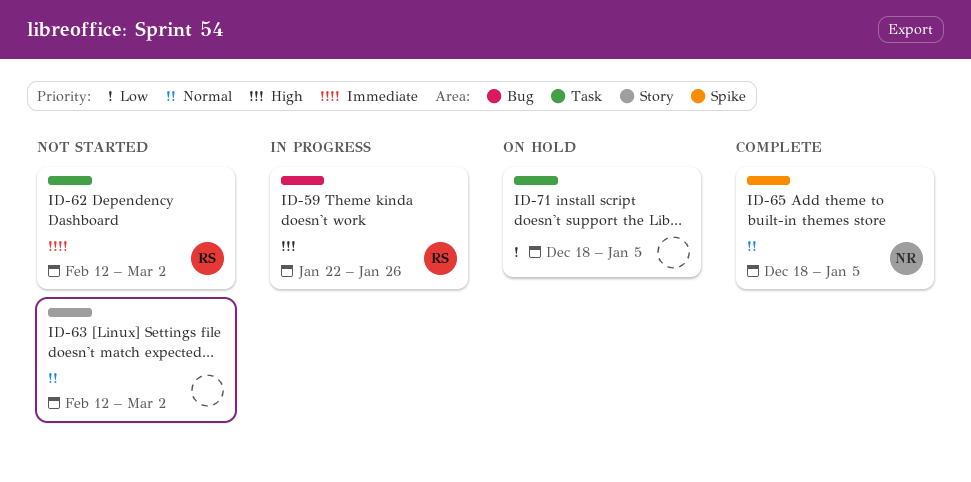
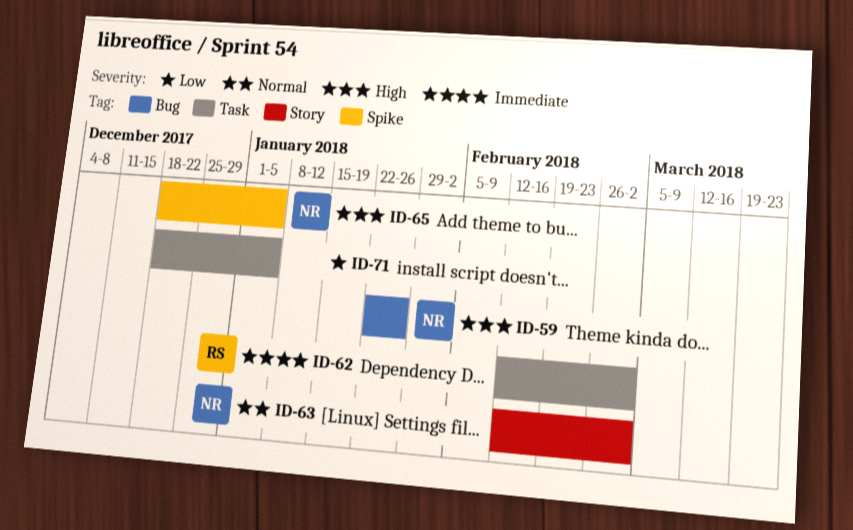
ID-59, owner: RS -> NR
ID-63, owner: none -> NR
ID-65, priority: Normal -> High

